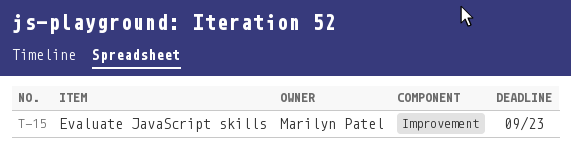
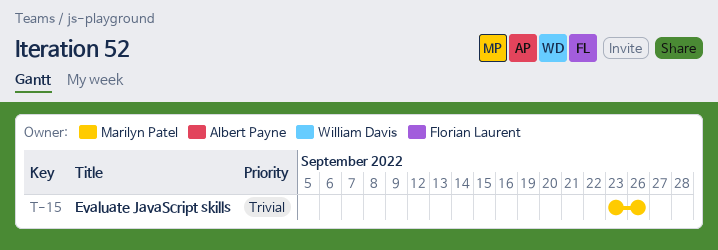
T-15, due: Sep 23 -> Sep 26

